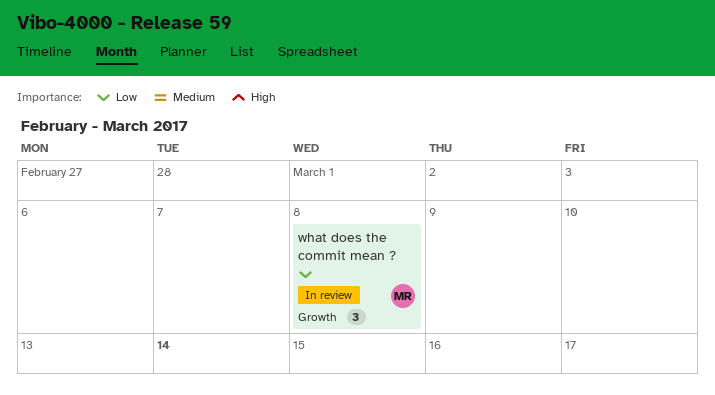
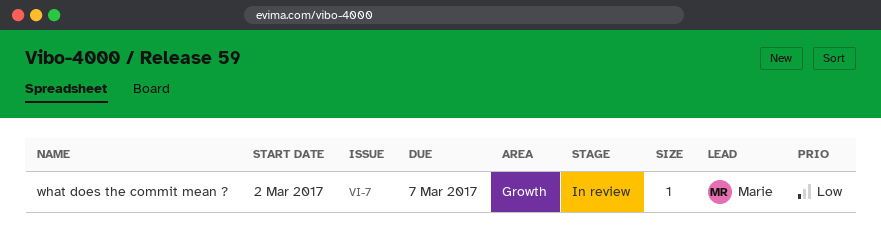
what does the commit mean ?, estimate: 3 -> 1
what does the commit mean ?, due: Mar 8 -> Mar 7

